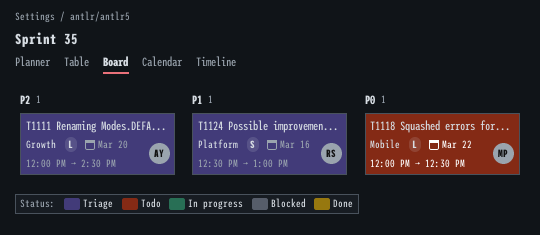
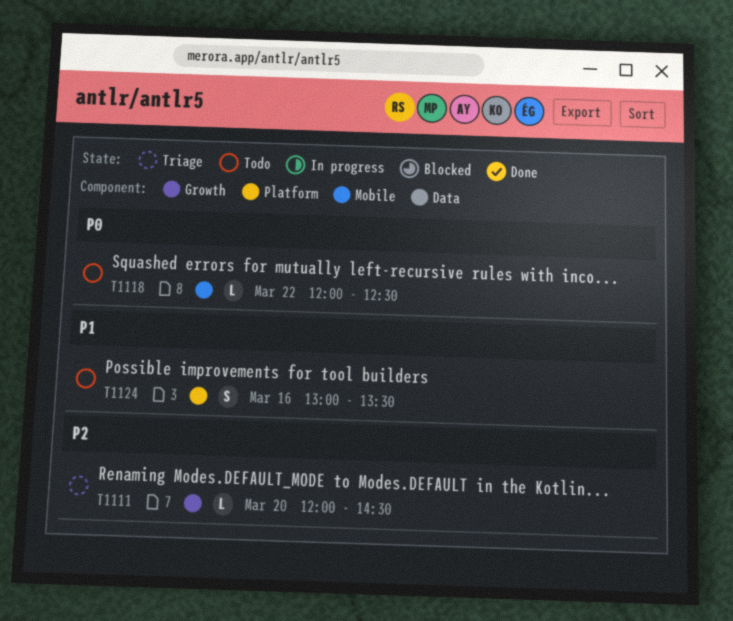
T1124, status: Triage -> Todo
T1124, begins: 12:30 -> 13:00
T1124, ends: 13:00 -> 13:30

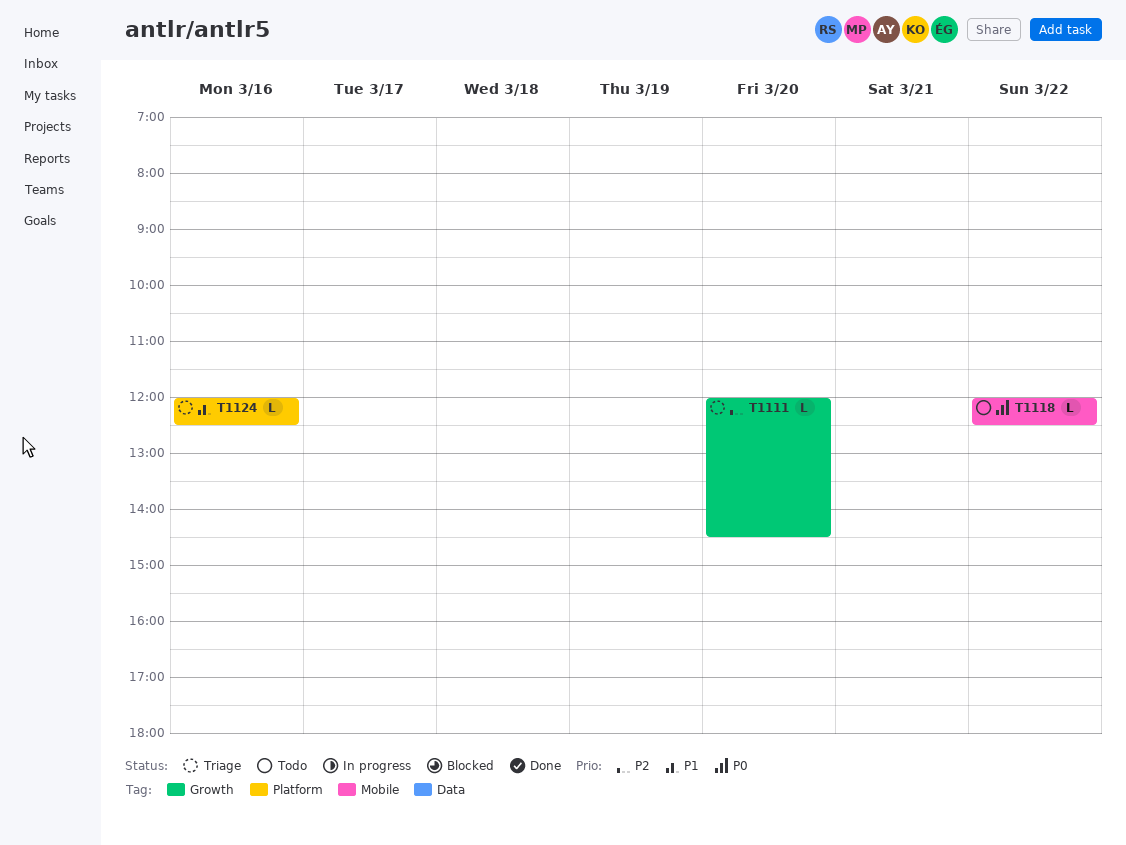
T1124, status: Todo -> Triage
T1124, estimate: S -> L
T1124, begins: 13:00 -> 12:00
T1124, ends: 13:30 -> 12:30

